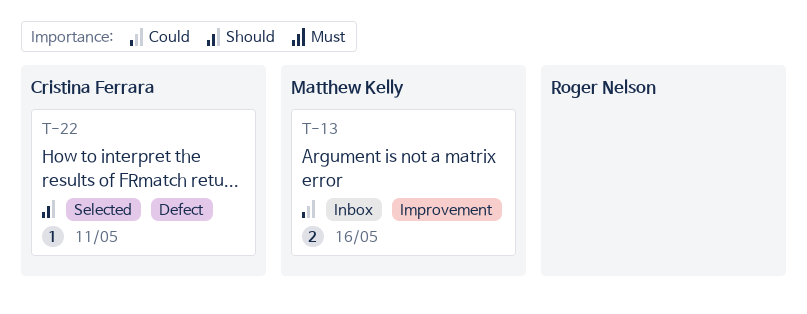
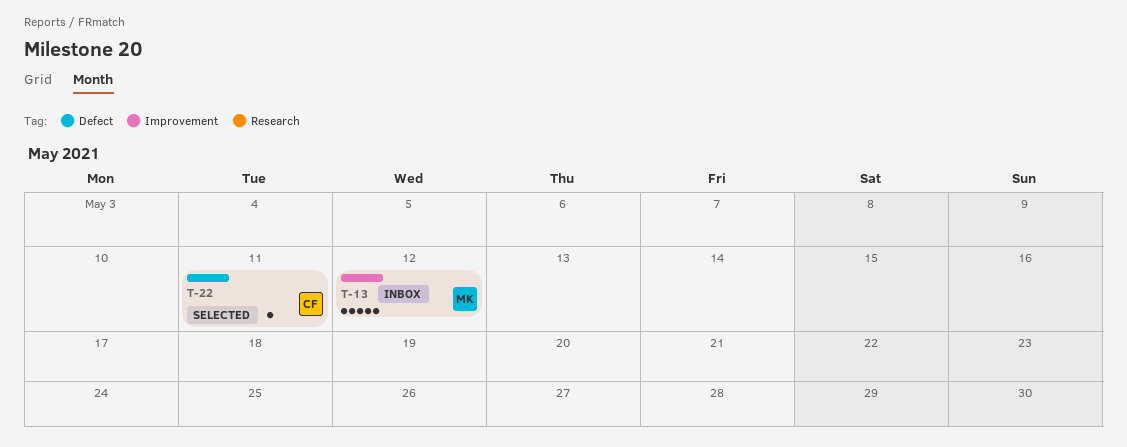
T-13, estimate: 2 -> 5
T-13, due: May 16 -> May 12

